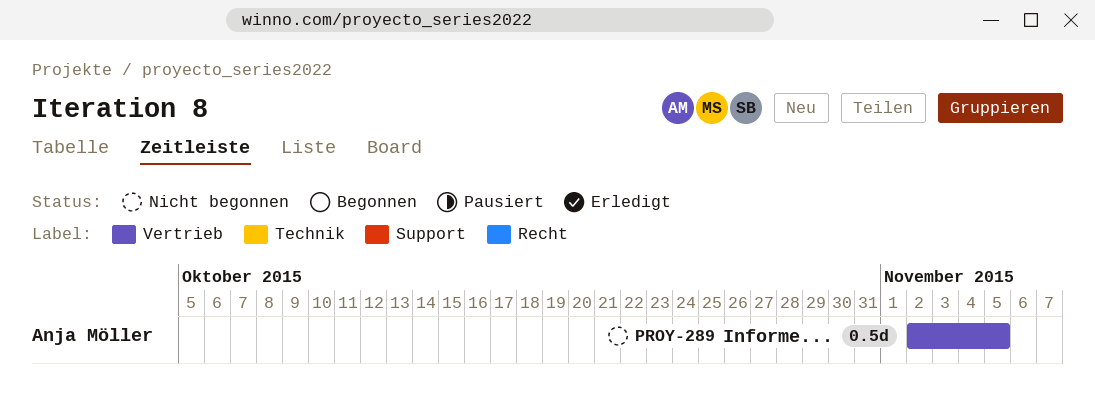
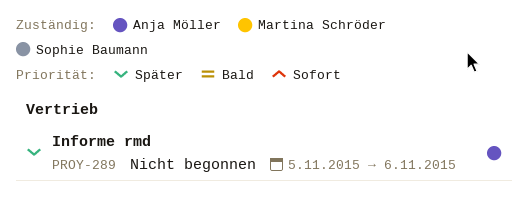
PROY-289, start: Nov 2 -> Nov 5
PROY-289, due: Nov 5 -> Nov 6

